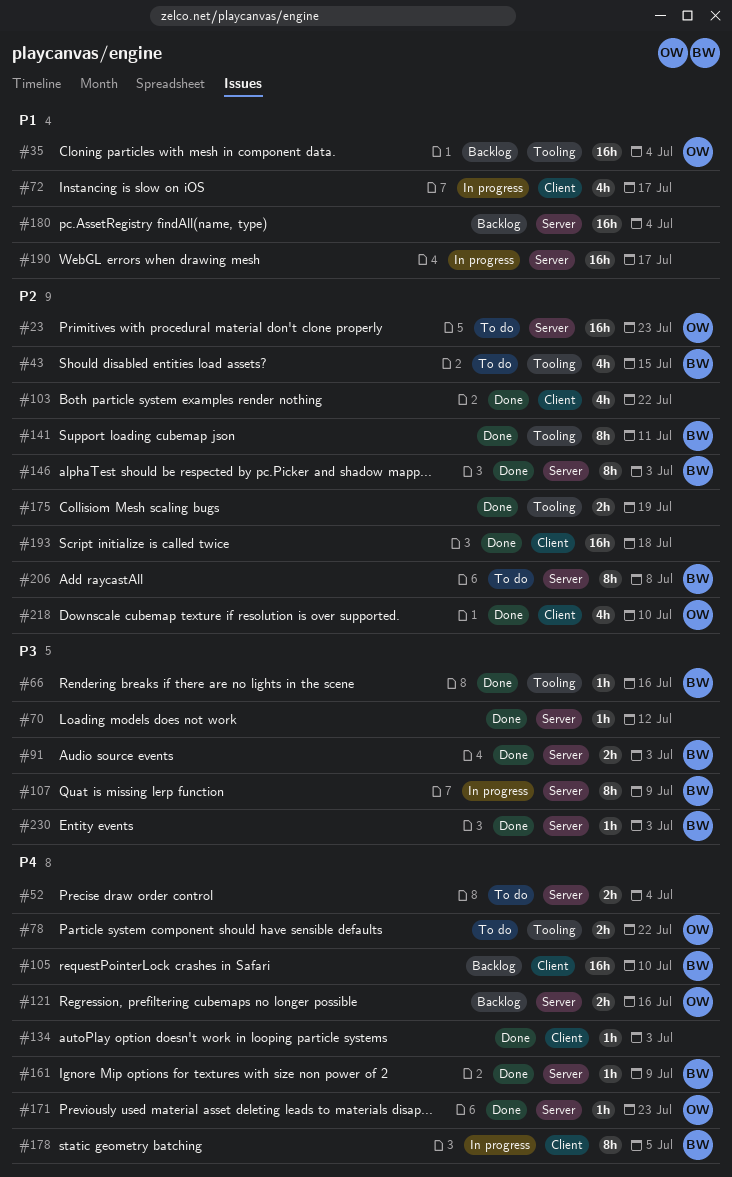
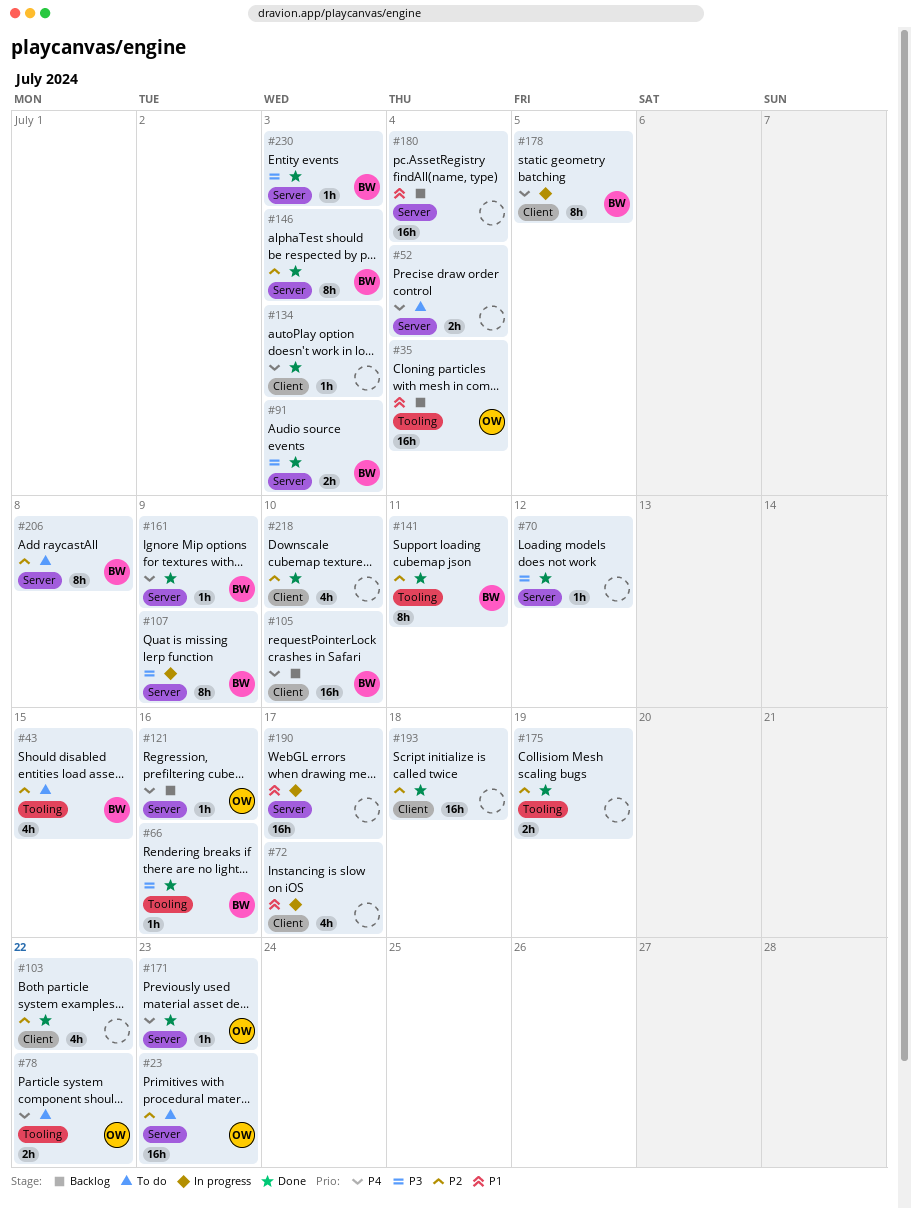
#121, estimate: 2h -> 1h
#218, owner: OW -> none

